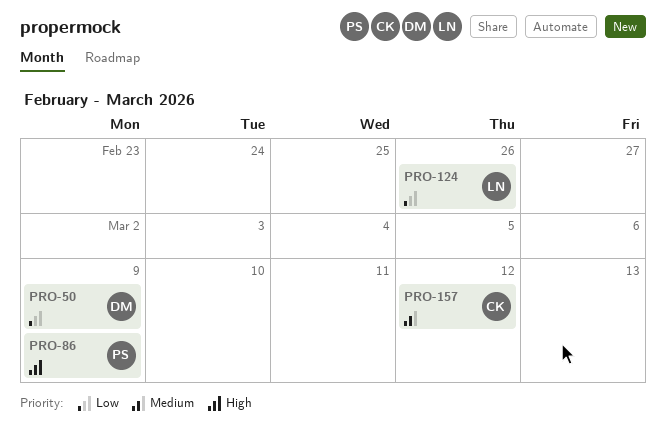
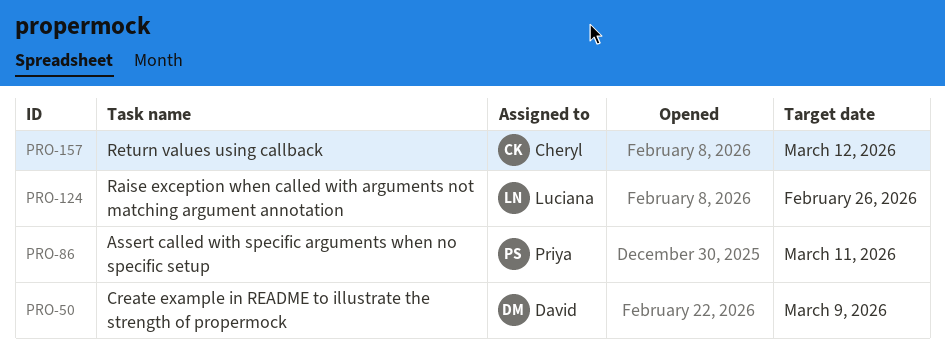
PRO-86, due: Mar 9 -> Mar 11

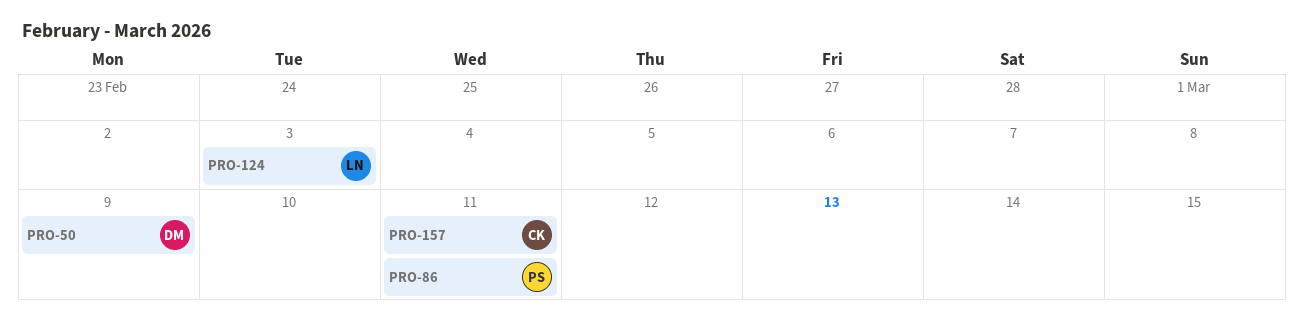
PRO-124, due: Feb 26 -> Mar 3
PRO-157, due: Mar 12 -> Mar 11

